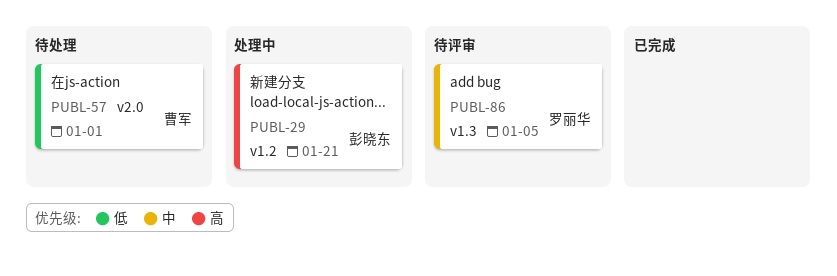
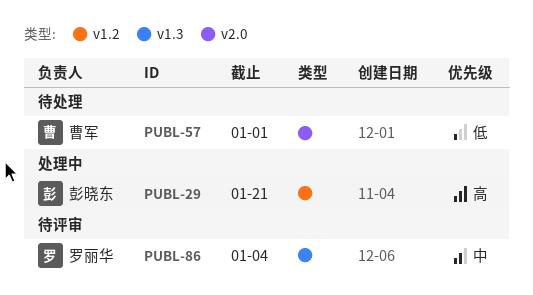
PUBL-86, due: Jan 5 -> Jan 4

